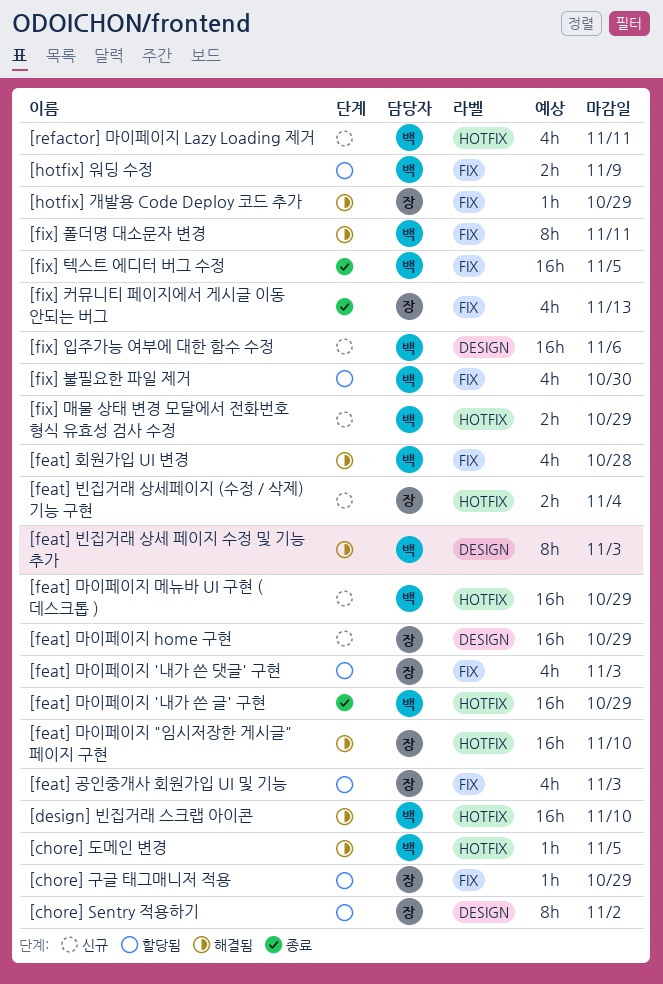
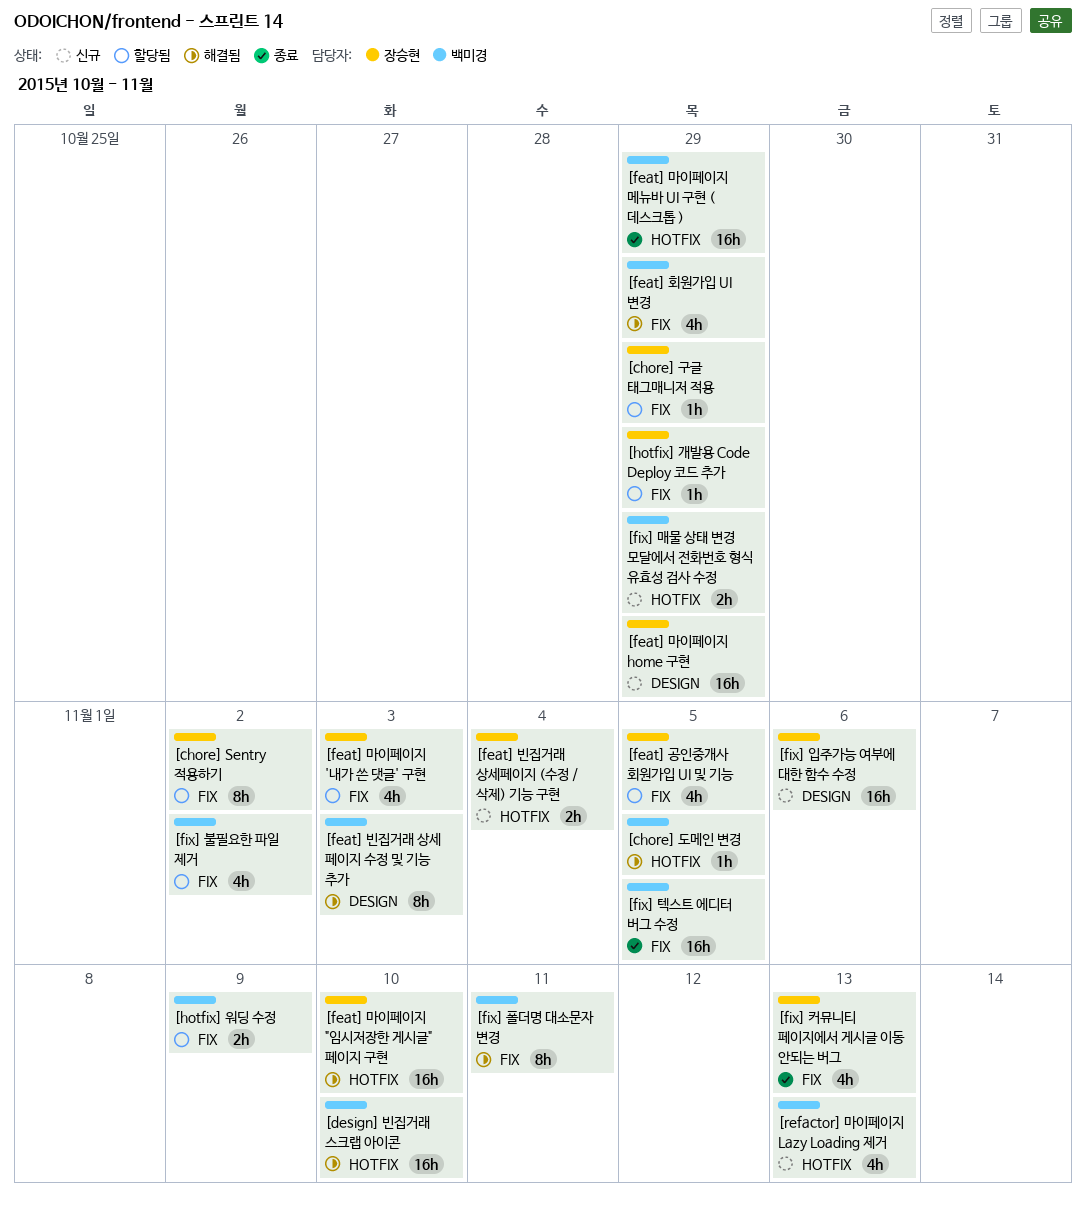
[chore] Sentry 적용하기, label: DESIGN -> FIX
[feat] 공인중개사 회원가입 UI 및 기능, due: Nov 3 -> Nov 5
[feat] 마이페이지 '내가 쓴 글' 구현: present -> none
[feat] 마이페이지 메뉴바 UI 구현 ( 데스크톱 ), status: 신규 -> 종료
[feat] 회원가입 UI 변경, due: Oct 28 -> Oct 29
[fix] 불필요한 파일 제거, due: Oct 30 -> Nov 2
[fix] 입주가능 여부에 대한 함수 수정, owner: 백미경 -> 장승현
[hotfix] 개발용 Code Deploy 코드 추가, status: 해결됨 -> 할당됨
[refactor] 마이페이지 Lazy Loading 제거, due: Nov 11 -> Nov 13

